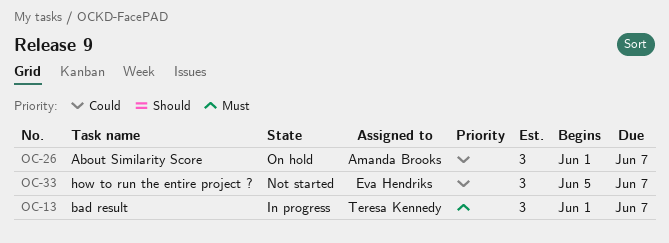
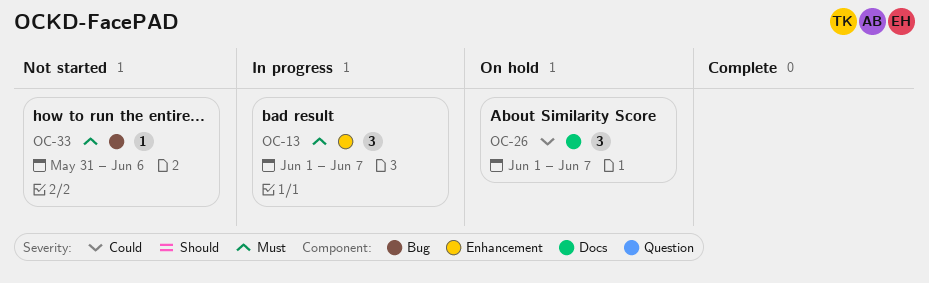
OC-33, priority: Could -> Must
OC-33, estimate: 3 -> 1
OC-33, start: Jun 5 -> May 31
OC-33, due: Jun 7 -> Jun 6

